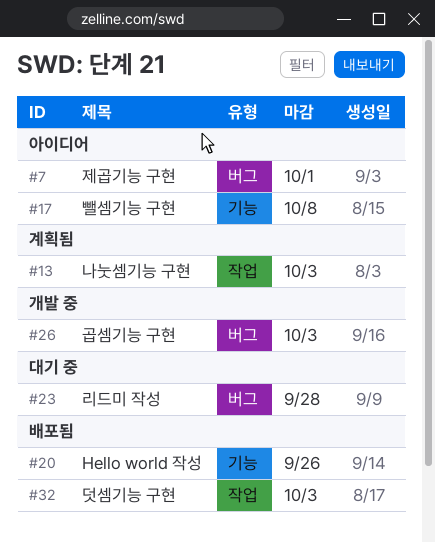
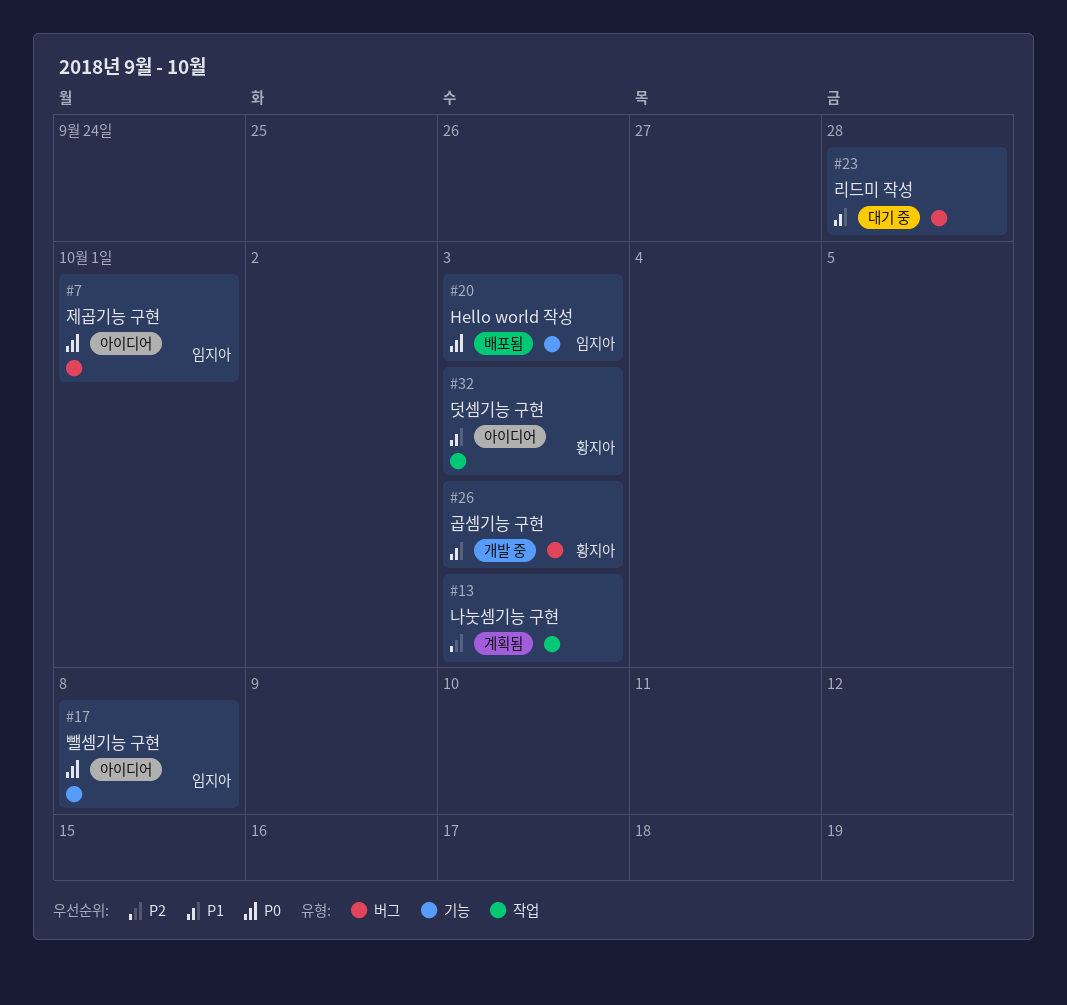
#20, due: Sep 26 -> Oct 3
#32, status: 배포됨 -> 아이디어

